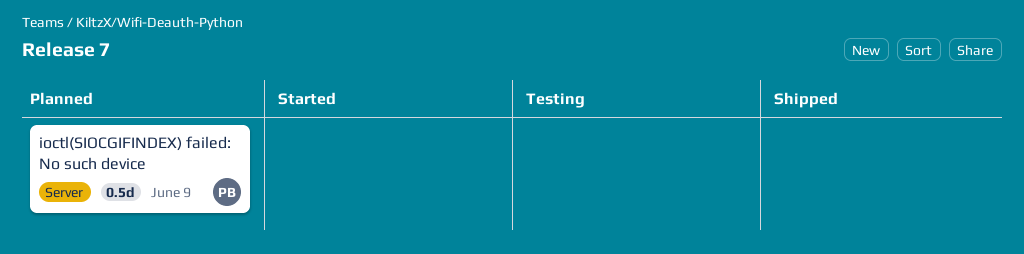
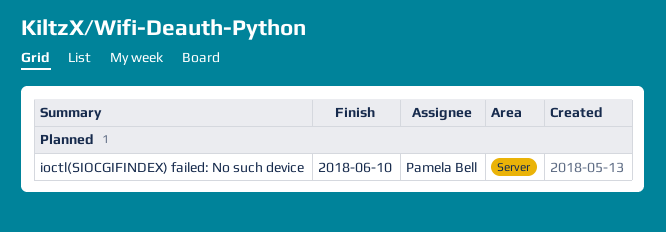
ioctl(SIOCGIFINDEX) failed: No such device, due: Jun 9 -> Jun 10

